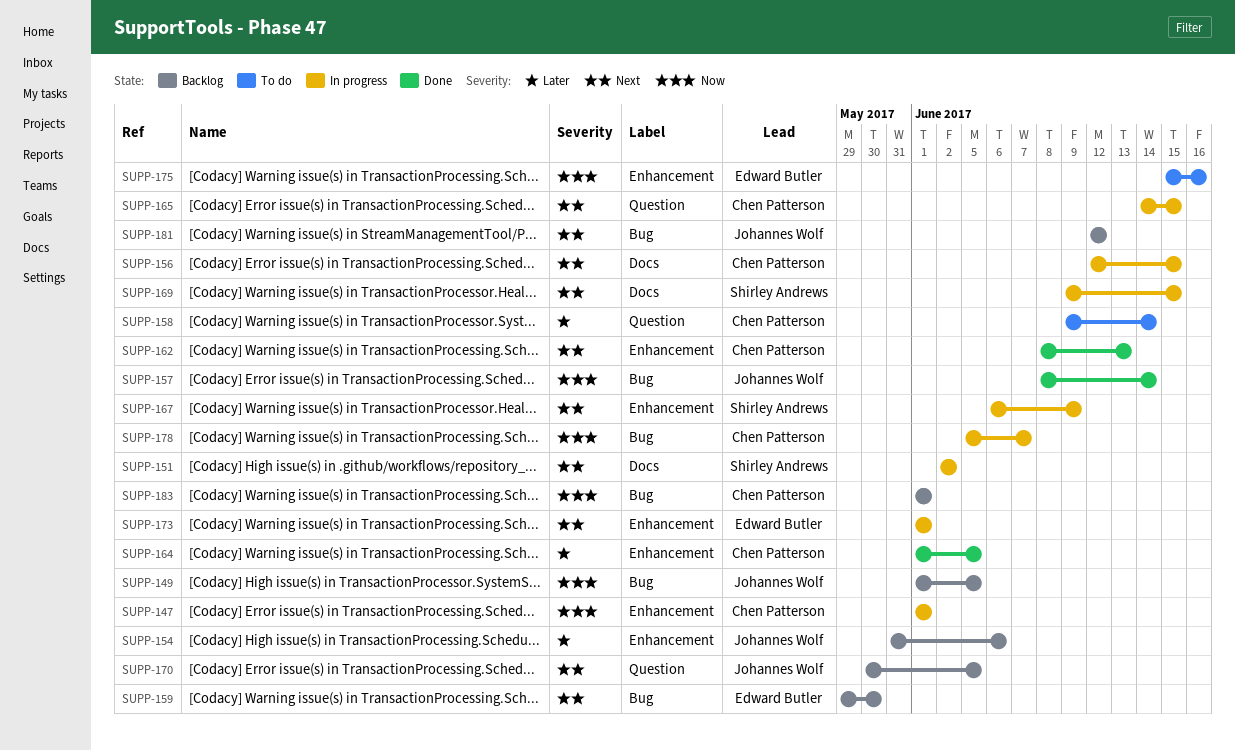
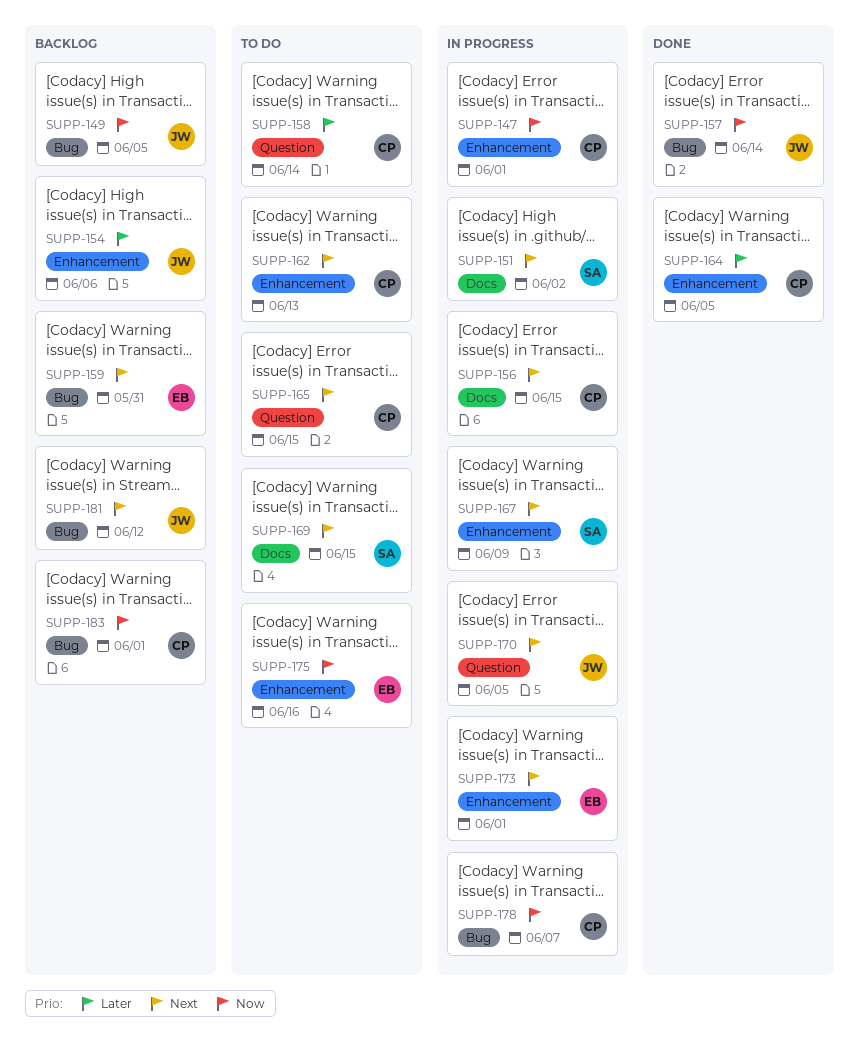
SUPP-159, due: May 30 -> May 31
SUPP-162, status: Done -> To do
SUPP-165, status: In progress -> To do
SUPP-169, status: In progress -> To do
SUPP-170, status: Backlog -> In progress

